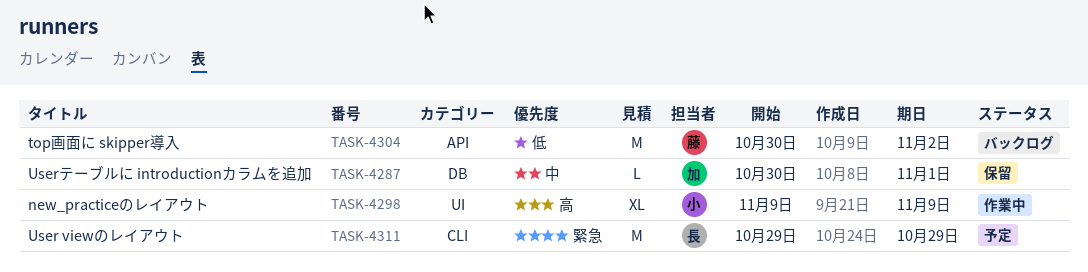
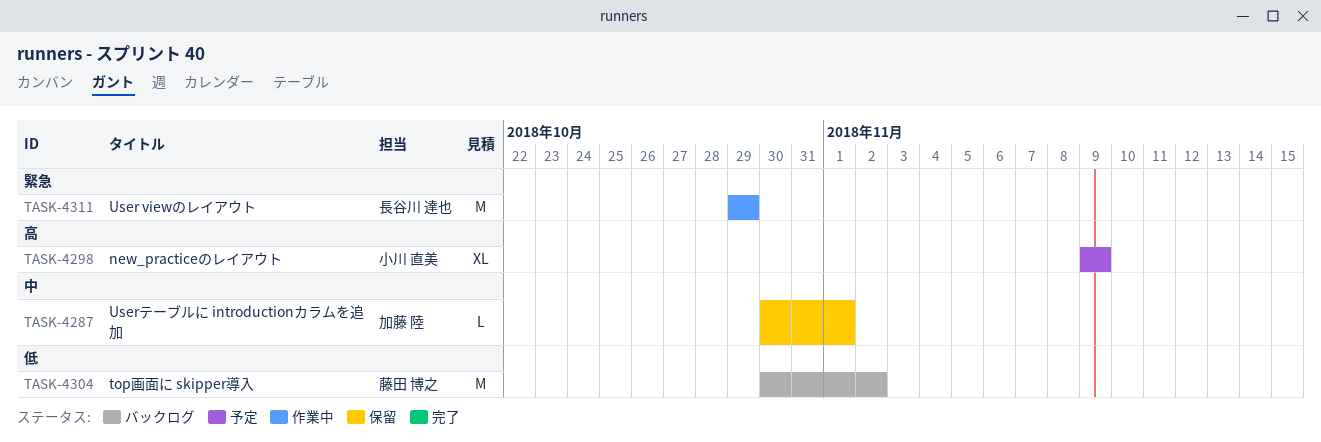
TASK-4298, status: 作業中 -> 予定
TASK-4311, status: 予定 -> 作業中

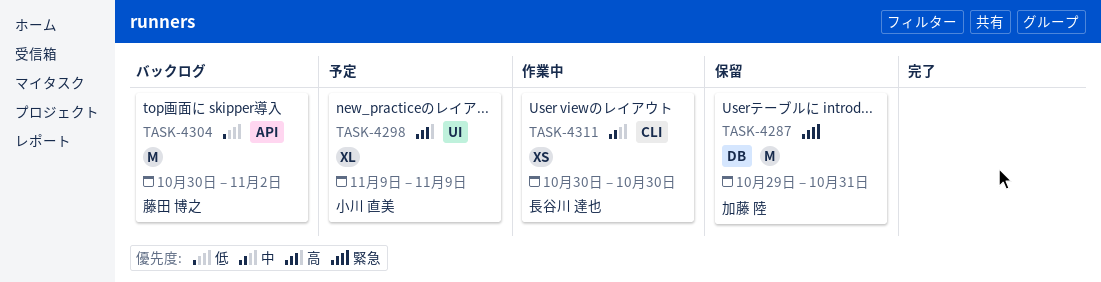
TASK-4287, priority: 中 -> 緊急
TASK-4287, estimate: L -> M
TASK-4287, start: Oct 30 -> Oct 29
TASK-4287, due: Nov 1 -> Oct 31
TASK-4311, priority: 緊急 -> 中
TASK-4311, estimate: M -> XS
TASK-4311, start: Oct 29 -> Oct 30
TASK-4311, due: Oct 29 -> Oct 30

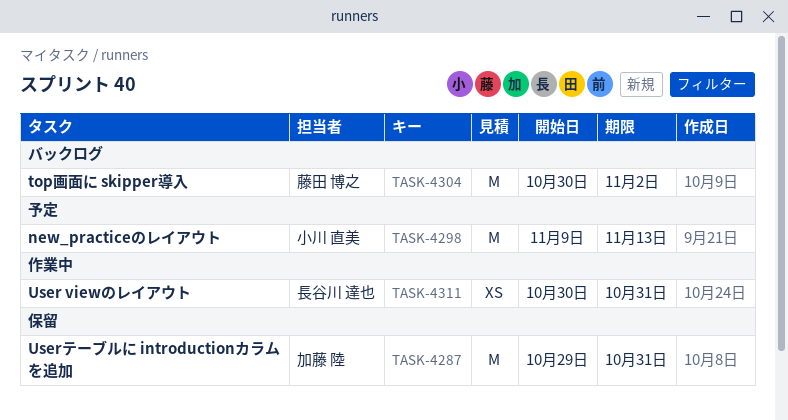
TASK-4298, estimate: XL -> M
TASK-4298, due: Nov 9 -> Nov 13
TASK-4311, due: Oct 30 -> Oct 31

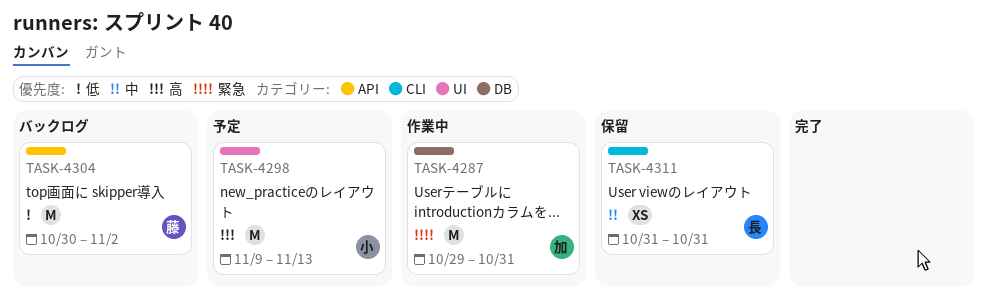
TASK-4287, status: 保留 -> 作業中
TASK-4311, status: 作業中 -> 保留
TASK-4311, start: Oct 30 -> Oct 31

